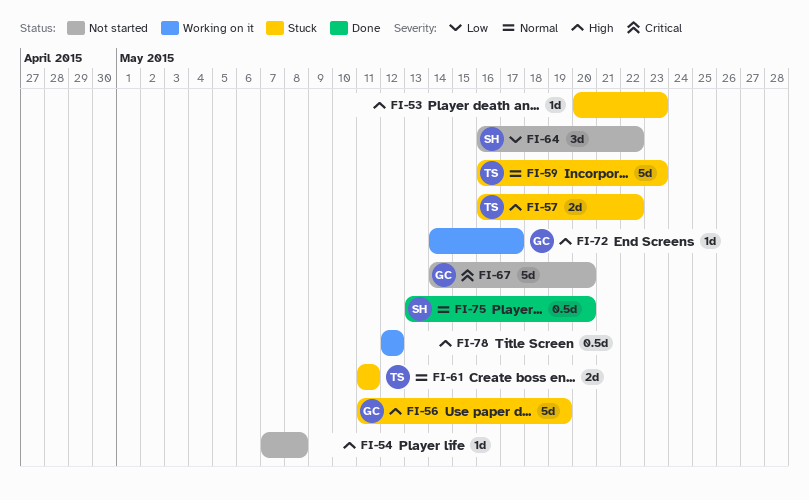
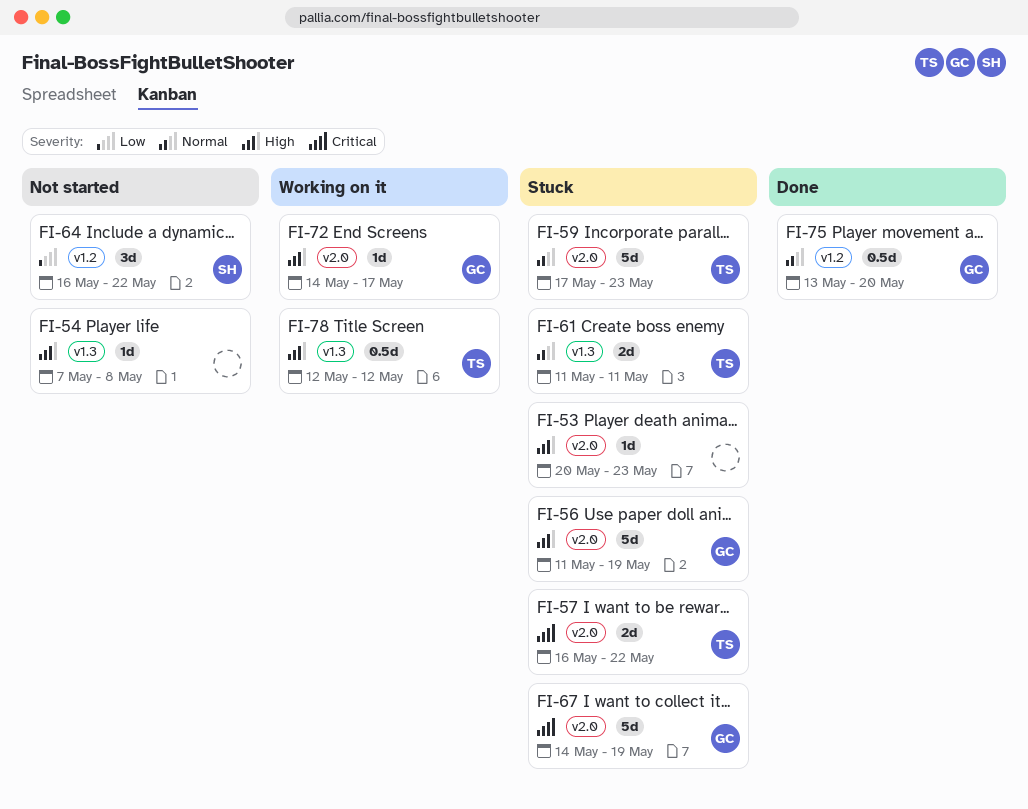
FI-57, priority: High -> Critical
FI-59, start: May 16 -> May 17
FI-67, status: Not started -> Stuck
FI-67, due: May 20 -> May 19
FI-75, owner: SH -> GC
FI-78, owner: none -> TS

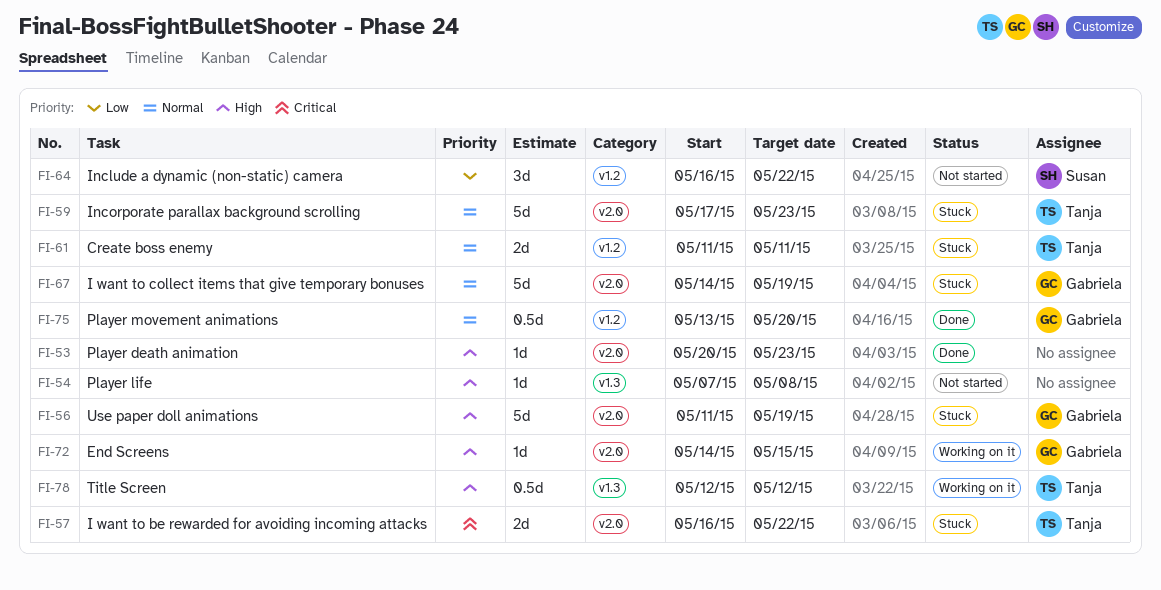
FI-53, status: Stuck -> Done
FI-61, label: v1.3 -> v1.2
FI-67, priority: Critical -> Normal
FI-72, due: May 17 -> May 15

